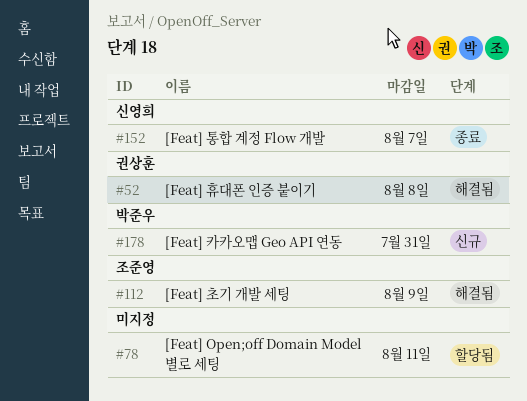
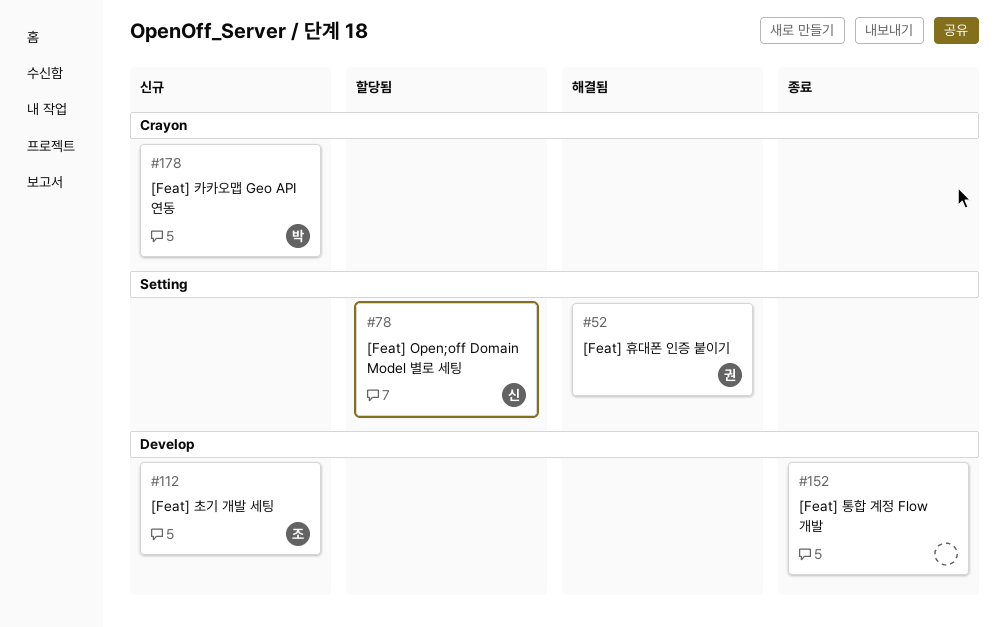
#78, owner: none -> 신영희
#112, status: 해결됨 -> 신규
#152, owner: 신영희 -> none

